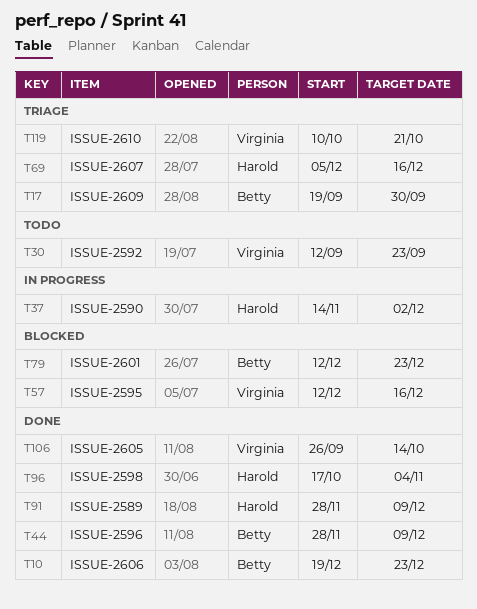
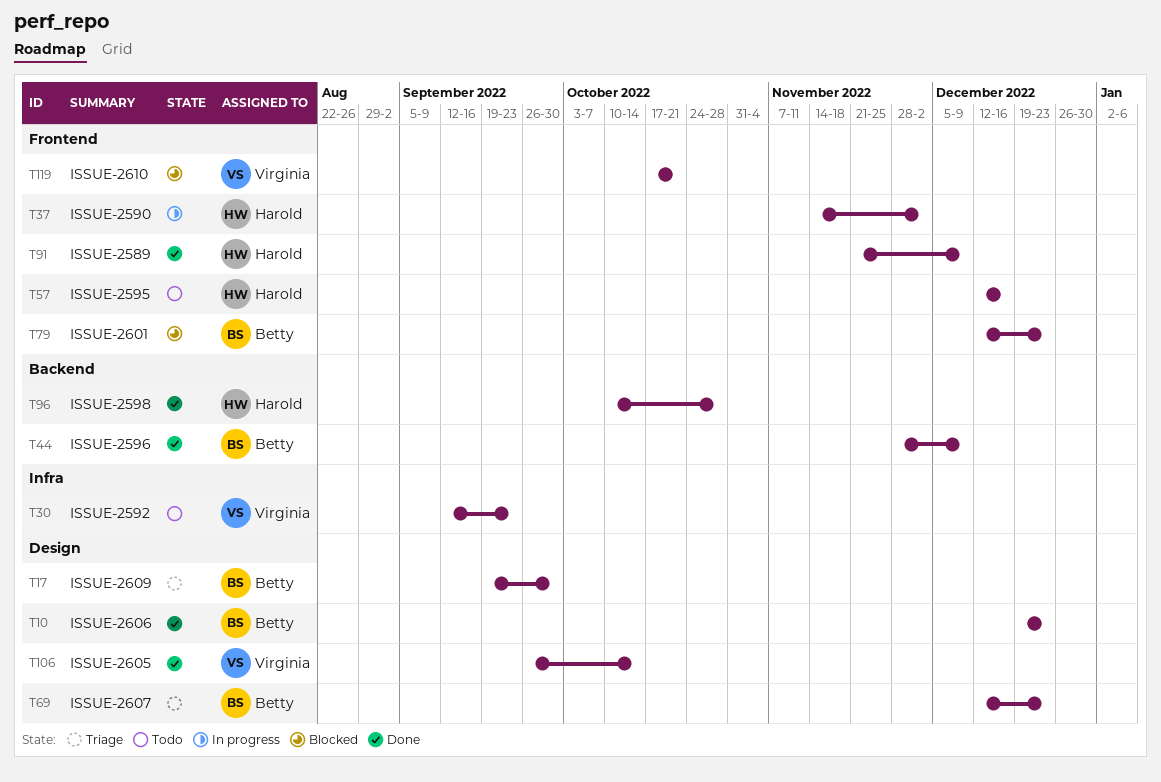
T57, status: Blocked -> Todo
T57, owner: Virginia -> Harold
T69, owner: Harold -> Betty
T69, start: Dec 5 -> Dec 12
T69, due: Dec 16 -> Dec 23
T91, start: Nov 28 -> Nov 21
T96, start: Oct 17 -> Oct 10
T96, due: Nov 4 -> Oct 28
T119, status: Triage -> Blocked
T119, start: Oct 10 -> Oct 17

